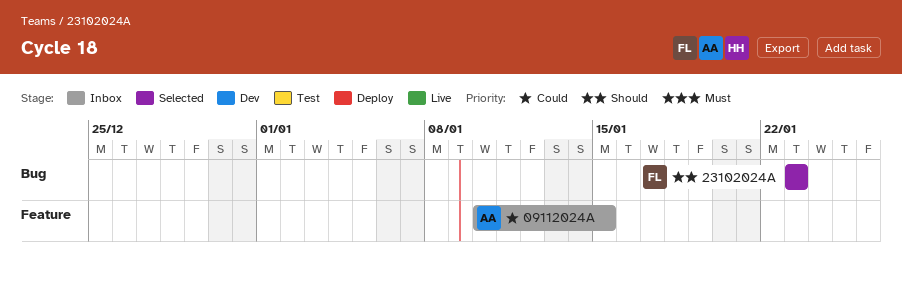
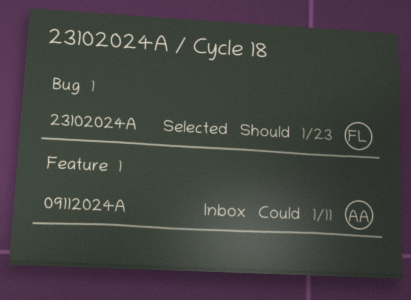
09112024A, due: Jan 15 -> Jan 11

